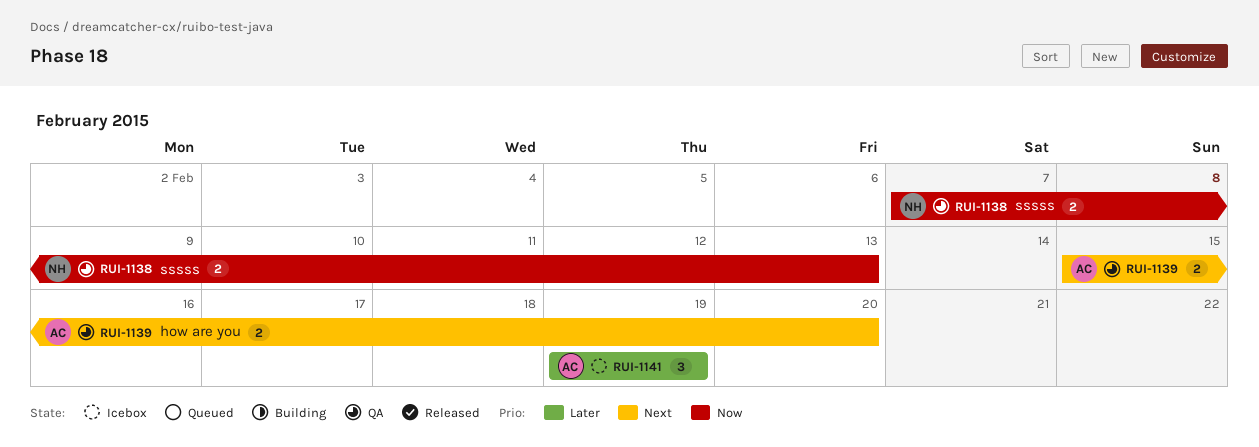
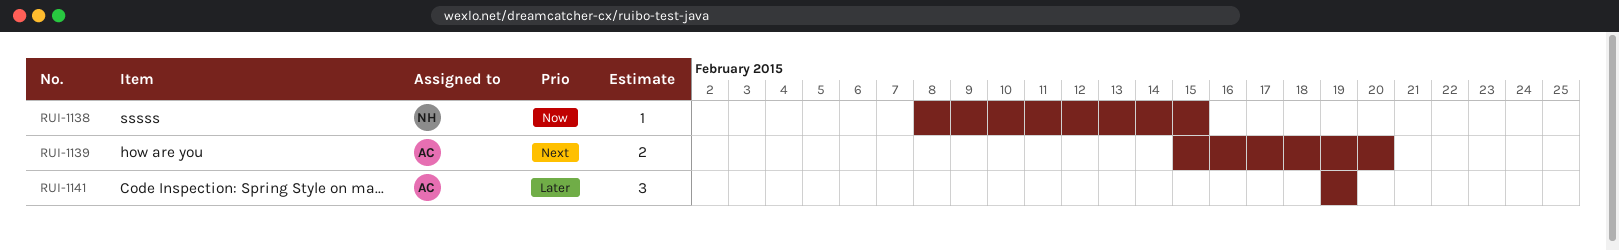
RUI-1138, estimate: 2 -> 1
RUI-1138, start: Feb 7 -> Feb 8
RUI-1138, due: Feb 13 -> Feb 15

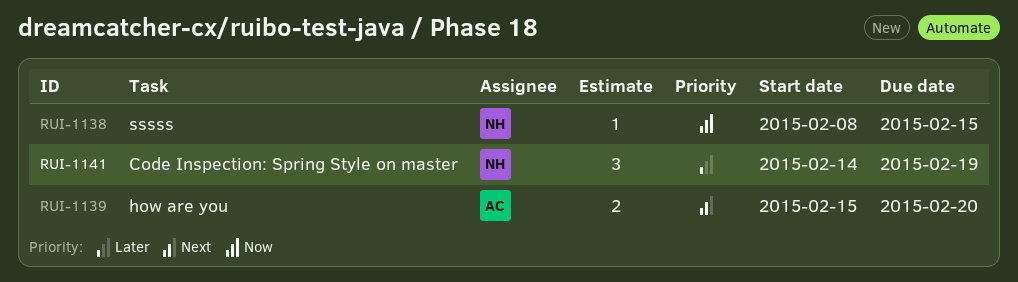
RUI-1141, owner: AC -> NH
RUI-1141, start: Feb 19 -> Feb 14

